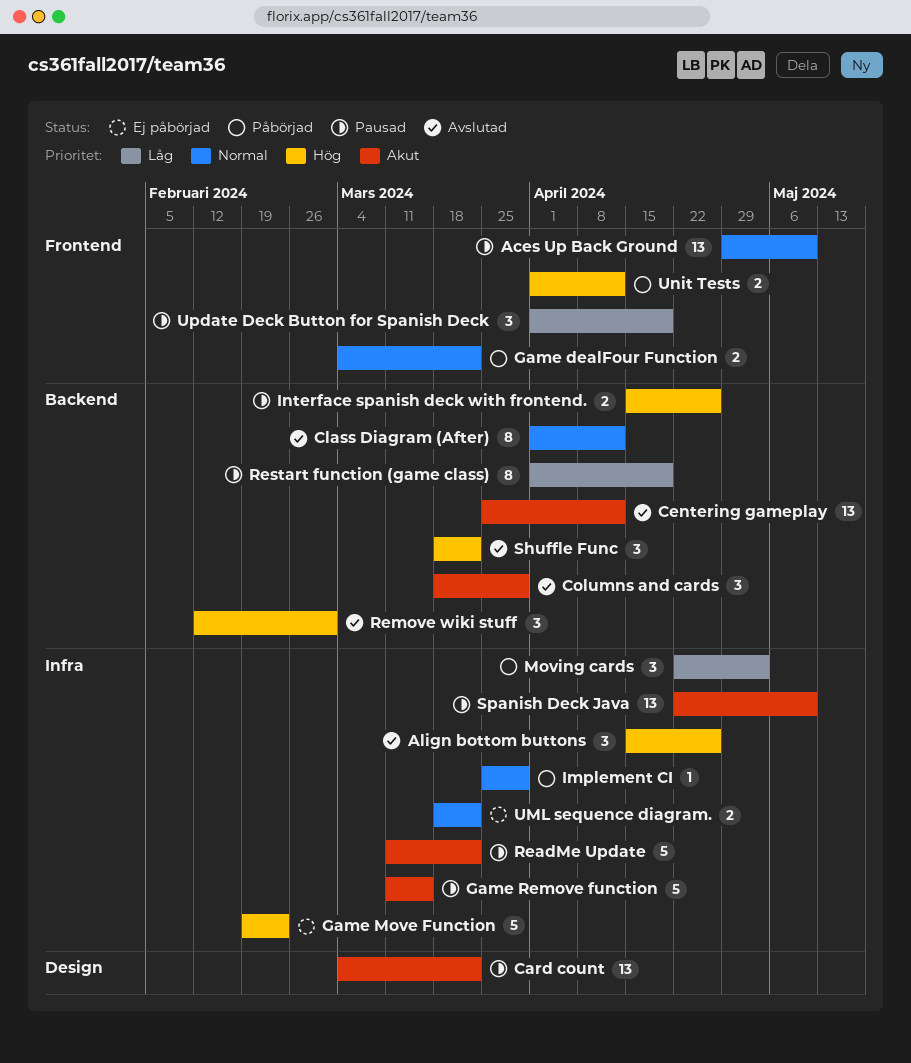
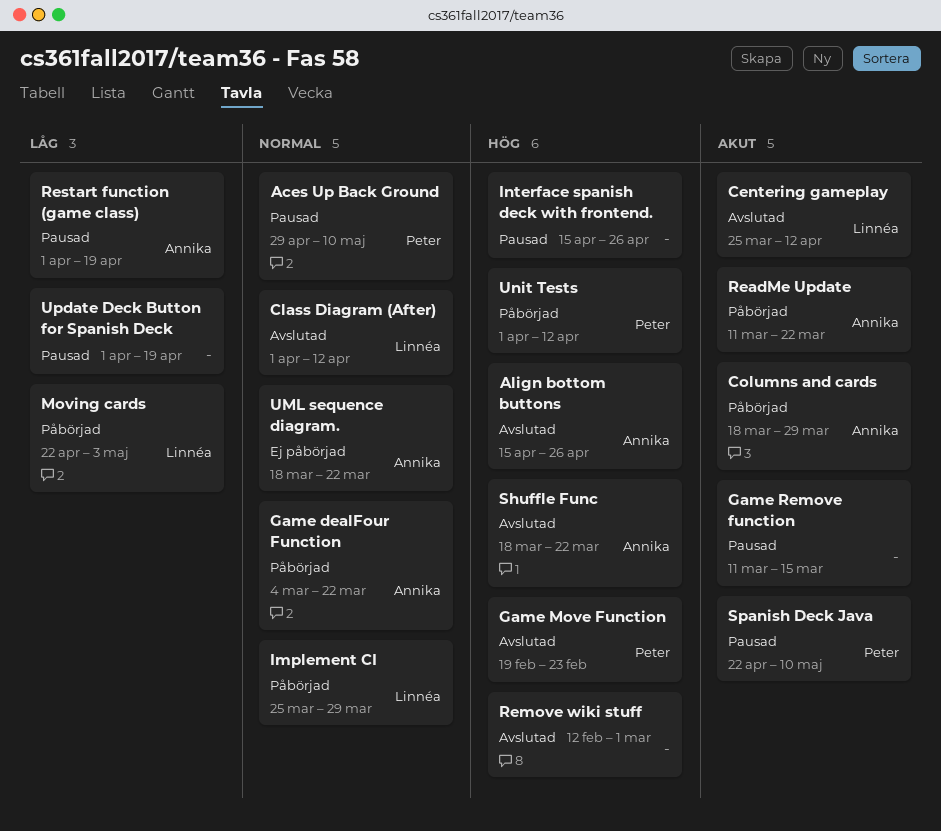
Card count: present -> none
Columns and cards, status: Avslutad -> Påbörjad
Game Move Function, status: Ej påbörjad -> Avslutad
ReadMe Update, status: Pausad -> Påbörjad

